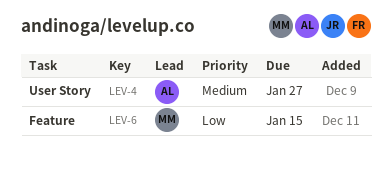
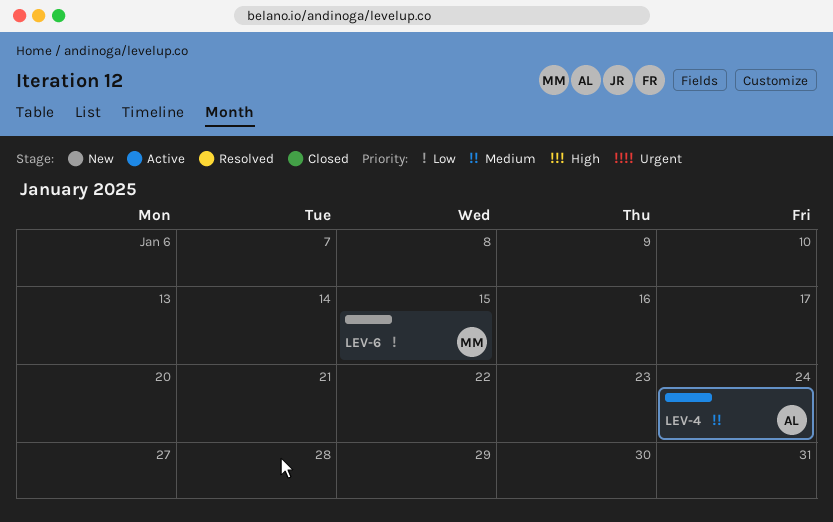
LEV-4, due: Jan 27 -> Jan 24

